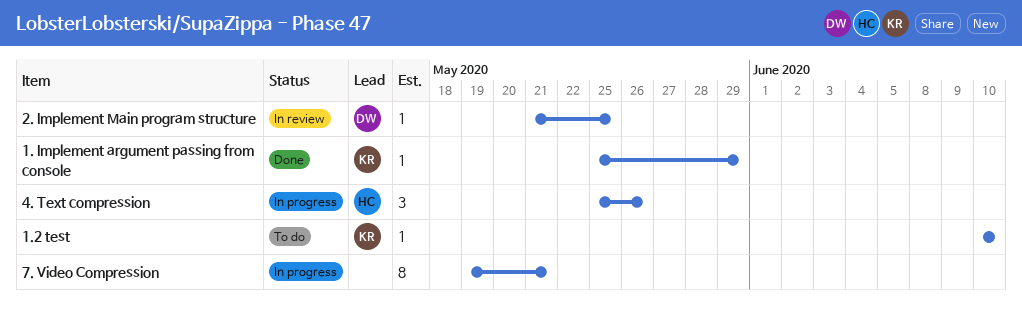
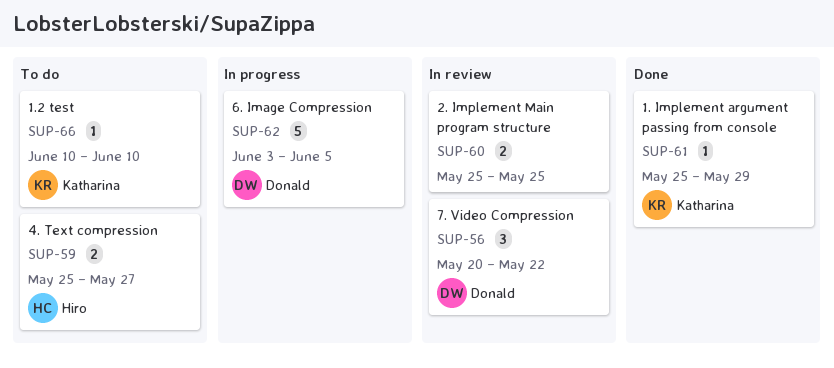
2. Implement Main program structure, owner: Donald -> none
2. Implement Main program structure, estimate: 1 -> 2
2. Implement Main program structure, start: May 21 -> May 25
4. Text compression, status: In progress -> To do
4. Text compression, estimate: 3 -> 2
4. Text compression, due: May 26 -> May 27
6. Image Compression: none -> present
7. Video Compression, status: In progress -> In review
7. Video Compression, owner: none -> Donald
7. Video Compression, estimate: 8 -> 3
7. Video Compression, start: May 19 -> May 20
7. Video Compression, due: May 21 -> May 22

